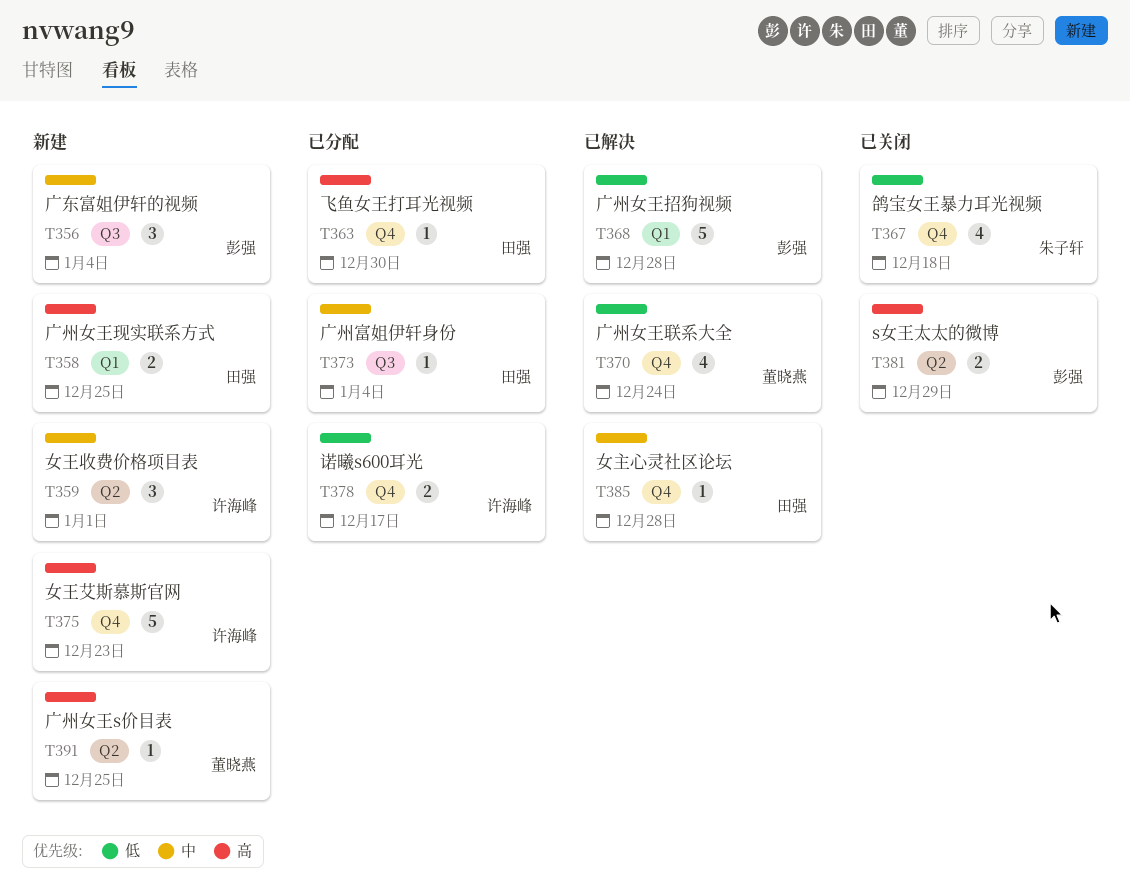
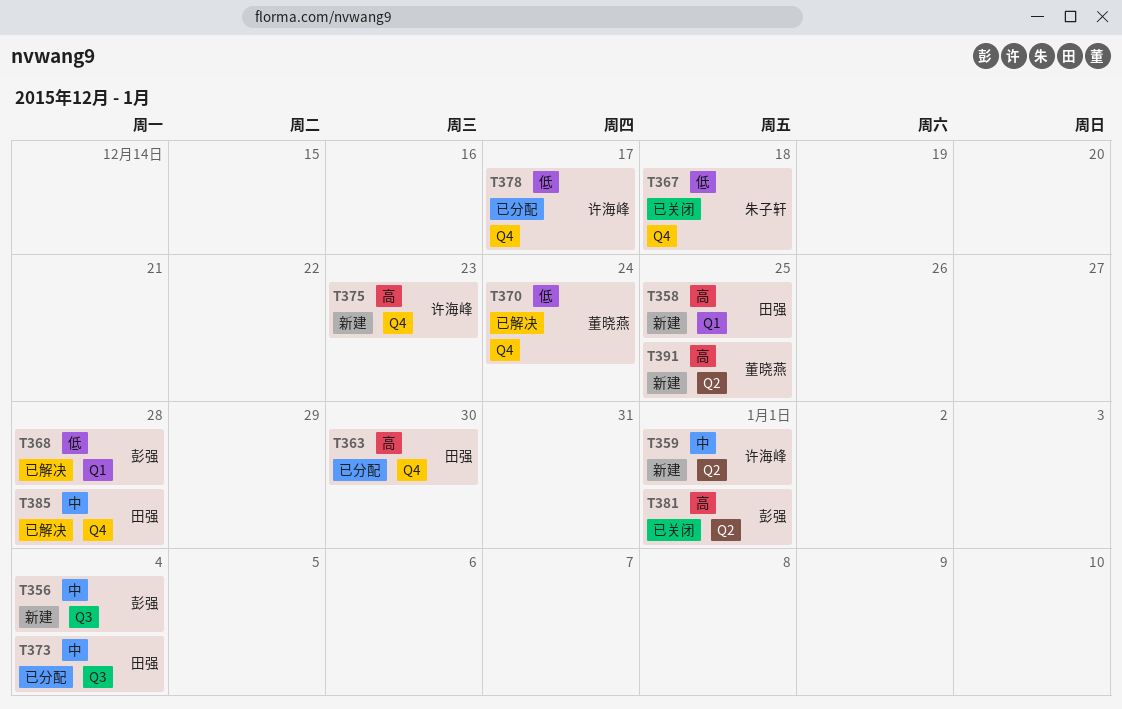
T381, due: Dec 29 -> Jan 1

